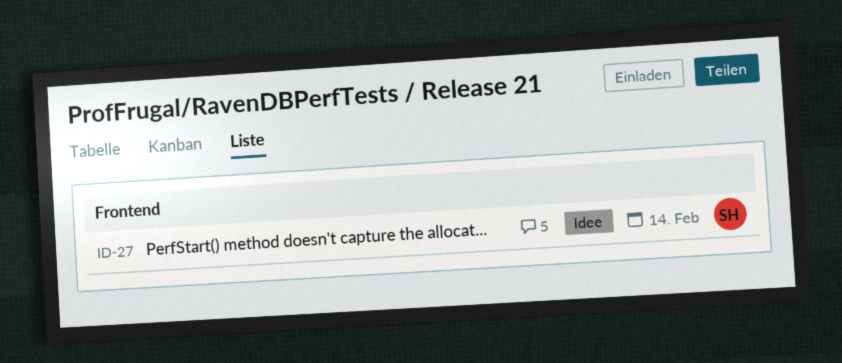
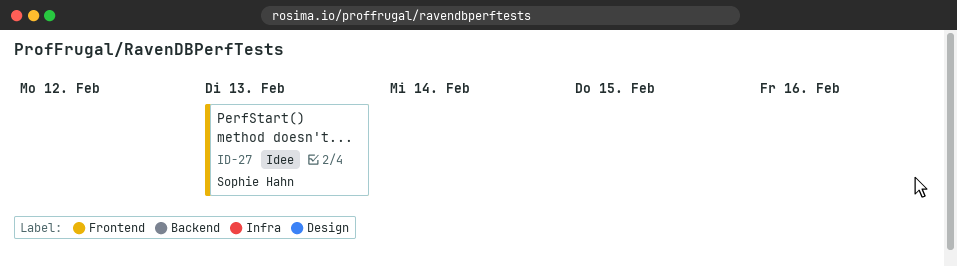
ID-27, due: Feb 14 -> Feb 13

